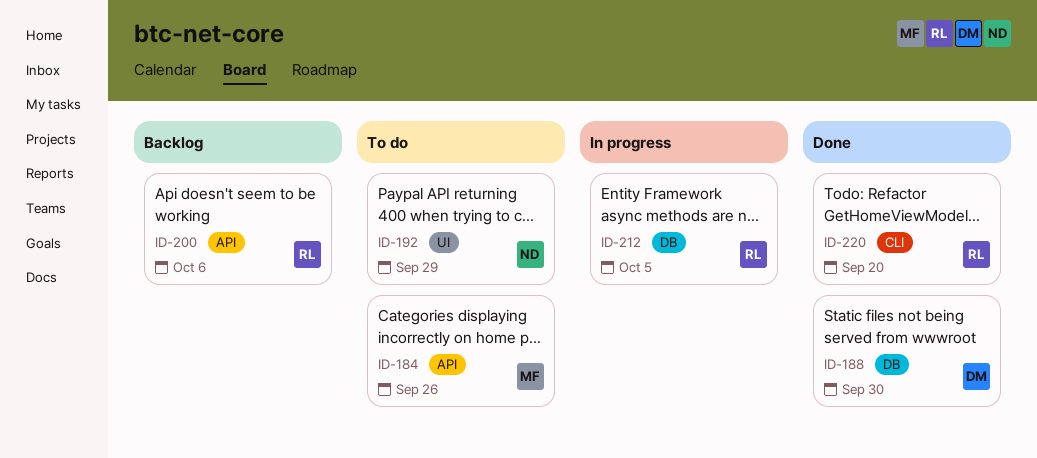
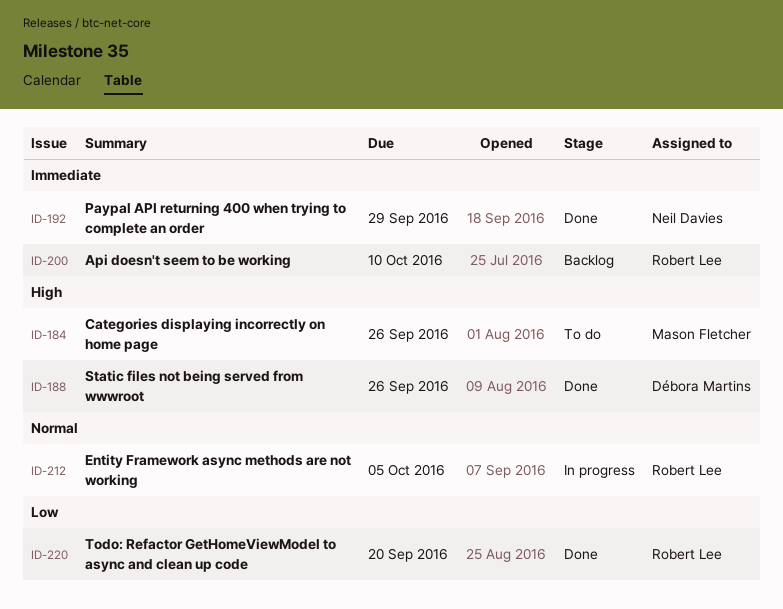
ID-188, due: Sep 30 -> Sep 26
ID-192, status: To do -> Done
ID-200, due: Oct 6 -> Oct 10

